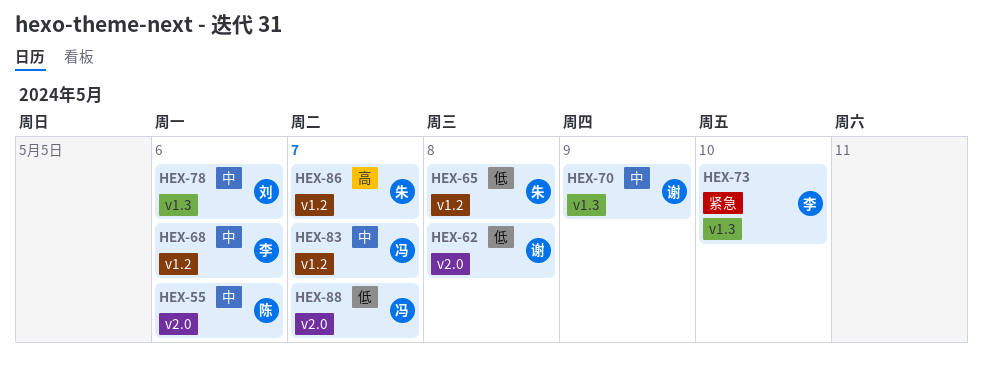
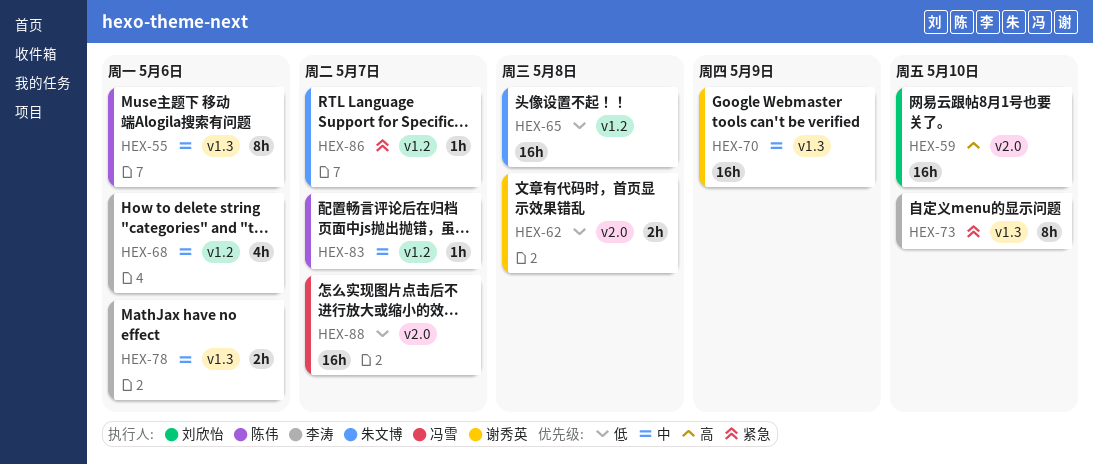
HEX-55, label: v2.0 -> v1.3
HEX-59: none -> present
HEX-78, owner: 刘欣怡 -> 李涛
HEX-83, owner: 冯雪 -> 陈伟
HEX-86, priority: 高 -> 紧急

